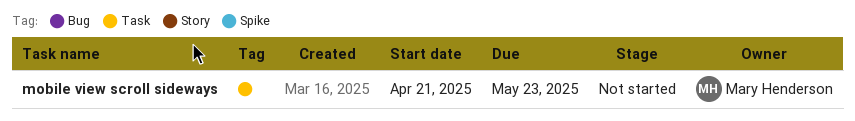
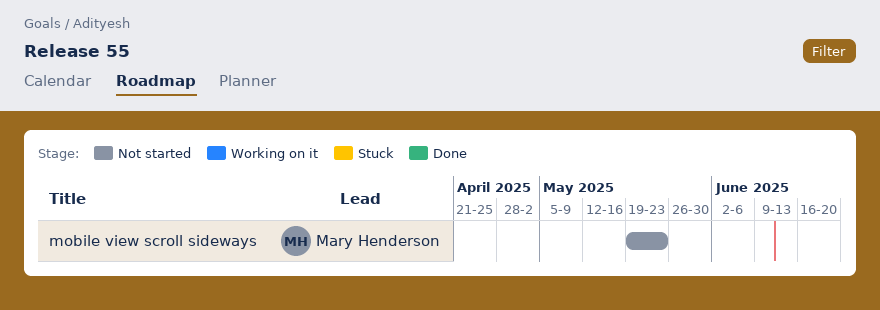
mobile view scroll sideways, start: Apr 21 -> May 19

